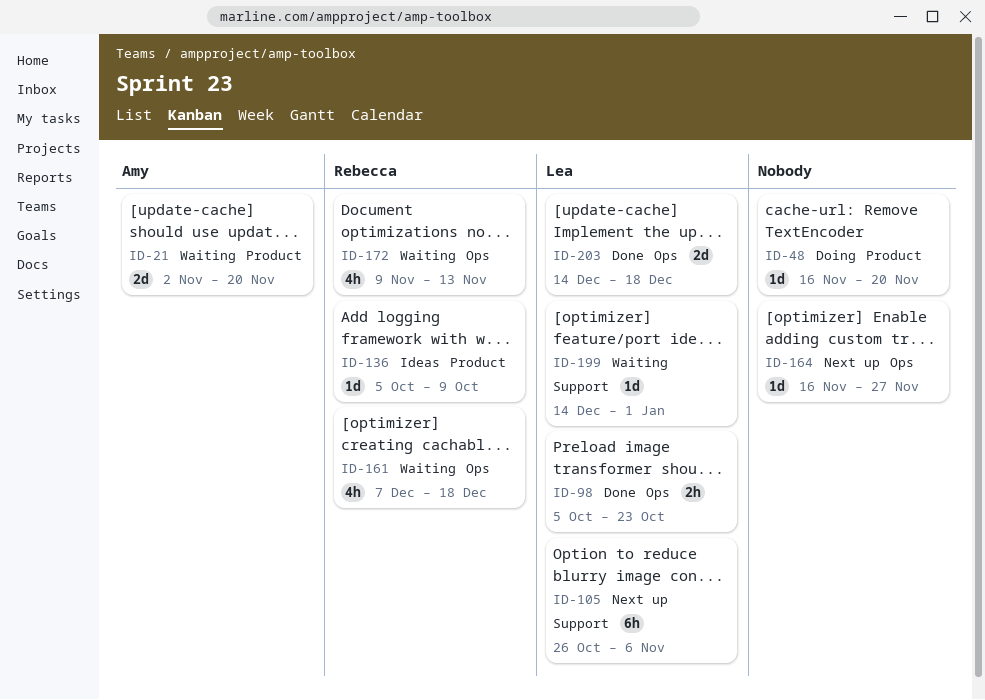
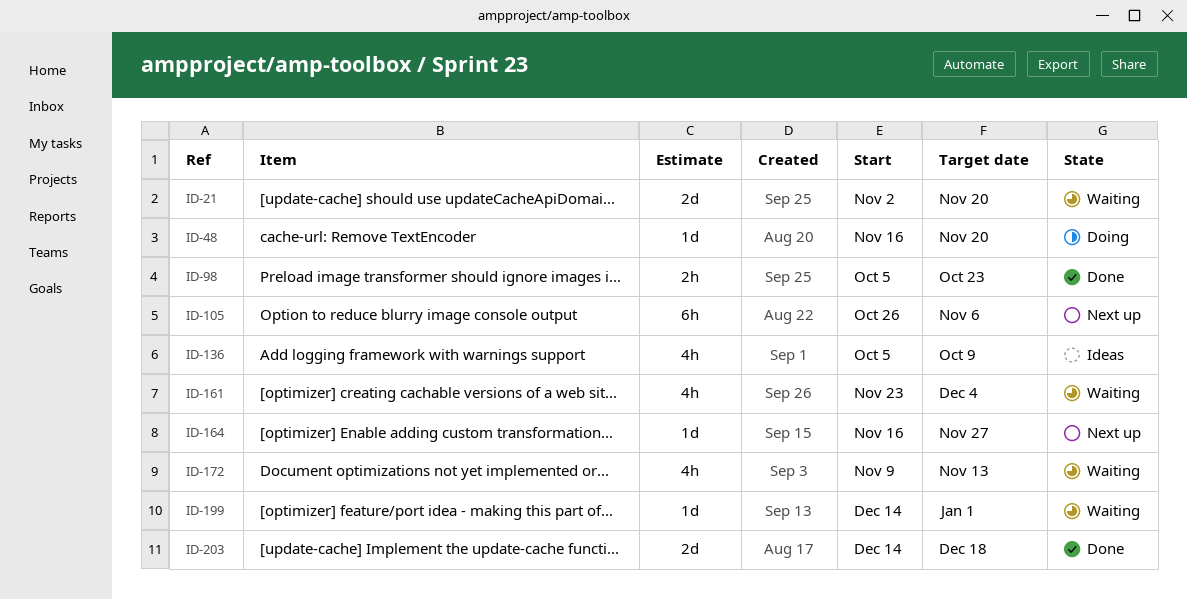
ID-136, estimate: 1d -> 4h
ID-161, start: Dec 7 -> Nov 23
ID-161, due: Dec 18 -> Dec 4

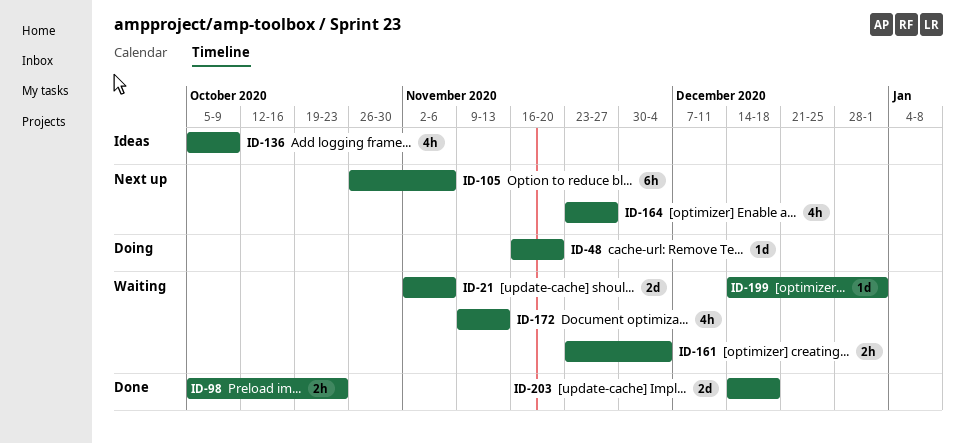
ID-21, due: Nov 20 -> Nov 6
ID-161, estimate: 4h -> 2h
ID-164, estimate: 1d -> 4h
ID-164, start: Nov 16 -> Nov 23

